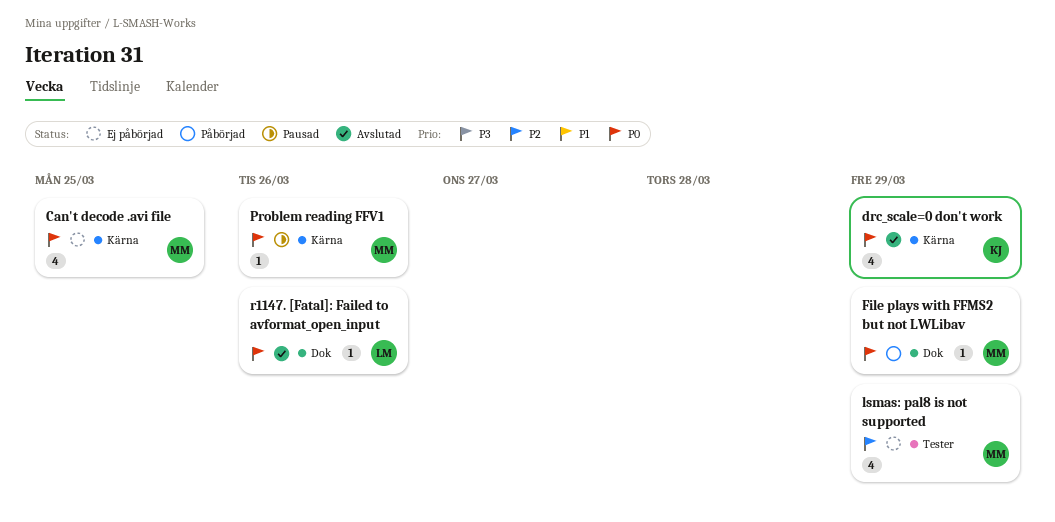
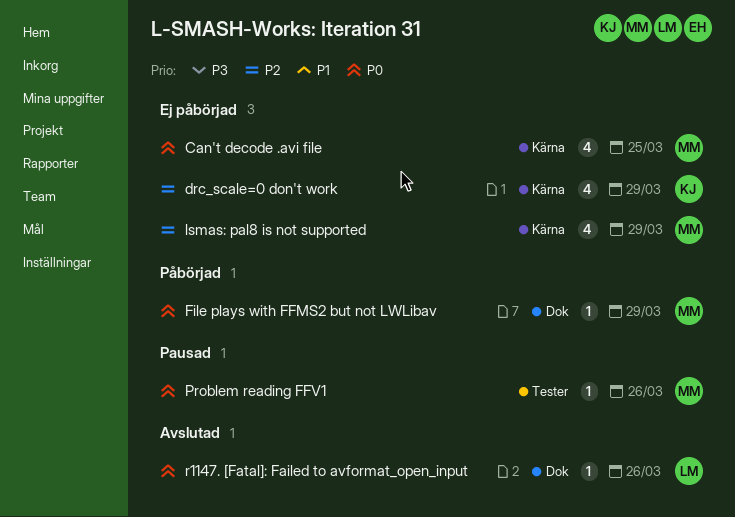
drc_scale=0 don't work, status: Avslutad -> Ej påbörjad
drc_scale=0 don't work, priority: P0 -> P2
lsmas: pal8 is not supported, label: Tester -> Kärna
Problem reading FFV1, label: Kärna -> Tester

